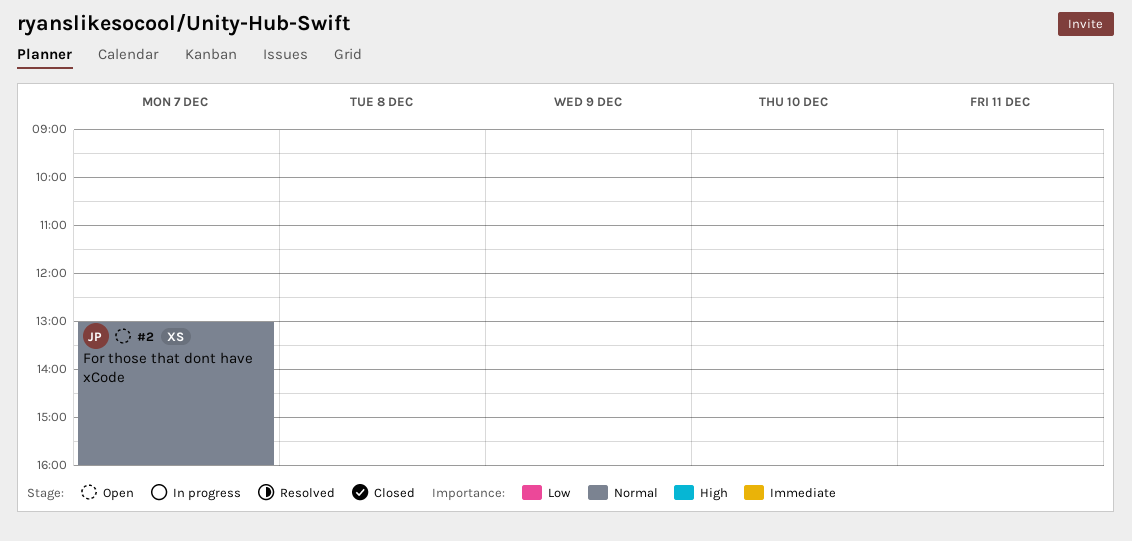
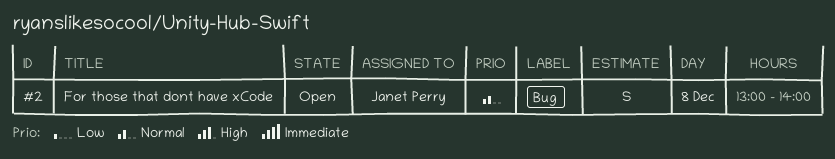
#2, estimate: XS -> S
#2, day: Dec 7 -> Dec 8
#2, ends: 16:00 -> 14:00

